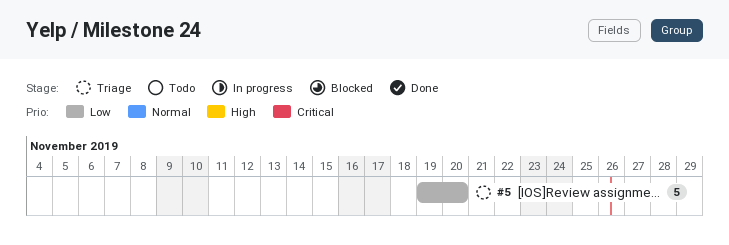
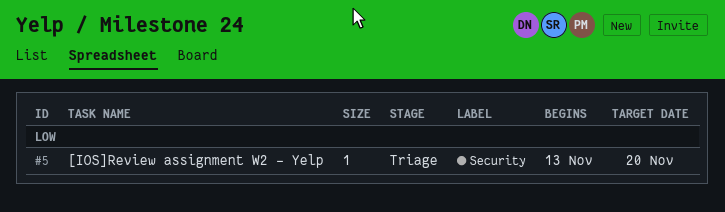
#5, estimate: 5 -> 1
#5, start: Nov 19 -> Nov 13

